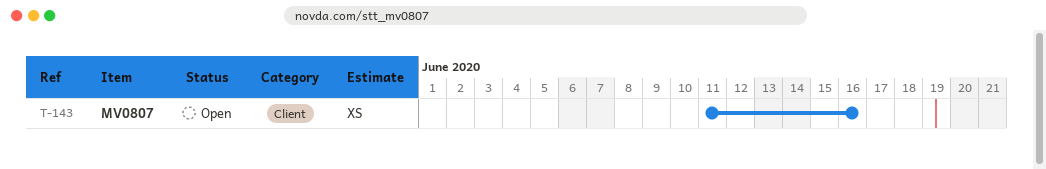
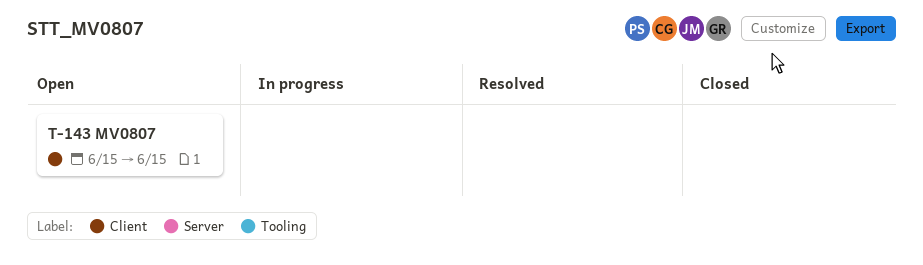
T-143, start: Jun 11 -> Jun 15
T-143, due: Jun 16 -> Jun 15

